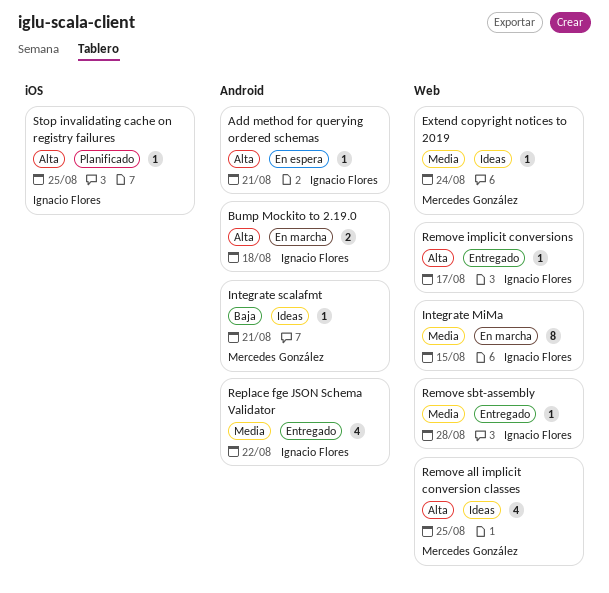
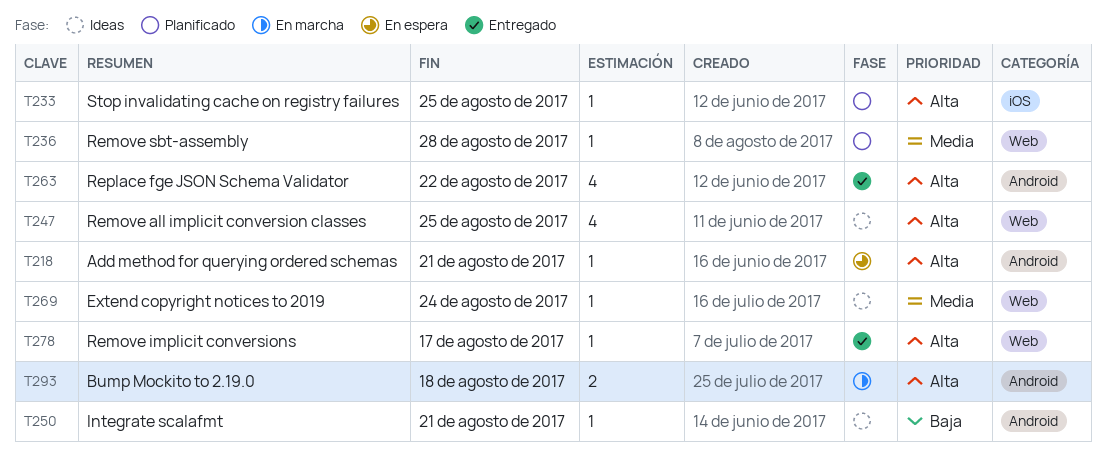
Integrate MiMa: present -> none
Remove sbt-assembly, status: Entregado -> Planificado
Replace fge JSON Schema Validator, priority: Media -> Alta

